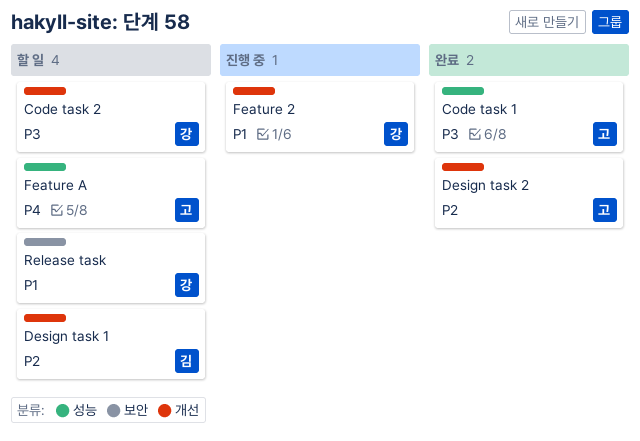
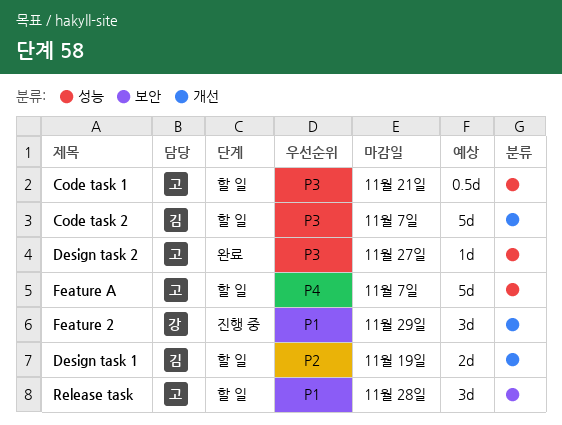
Code task 1, status: 완료 -> 할 일
Code task 2, owner: 강 -> 김
Design task 2, priority: P2 -> P3
Design task 2, label: 개선 -> 성능
Release task, owner: 강 -> 고

